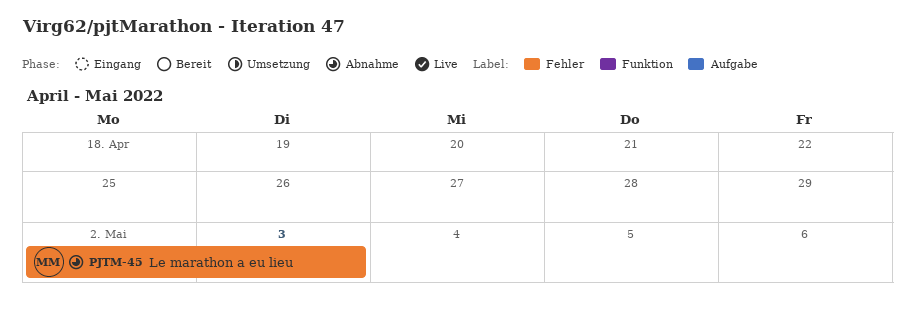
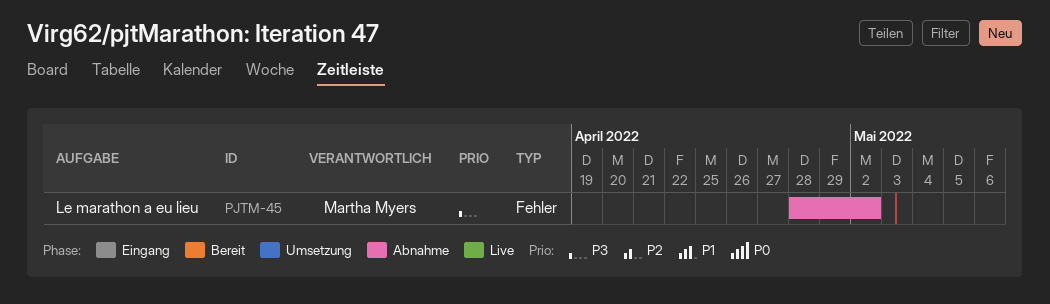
PJTM-45, start: May 2 -> Apr 28
PJTM-45, due: May 3 -> May 2

